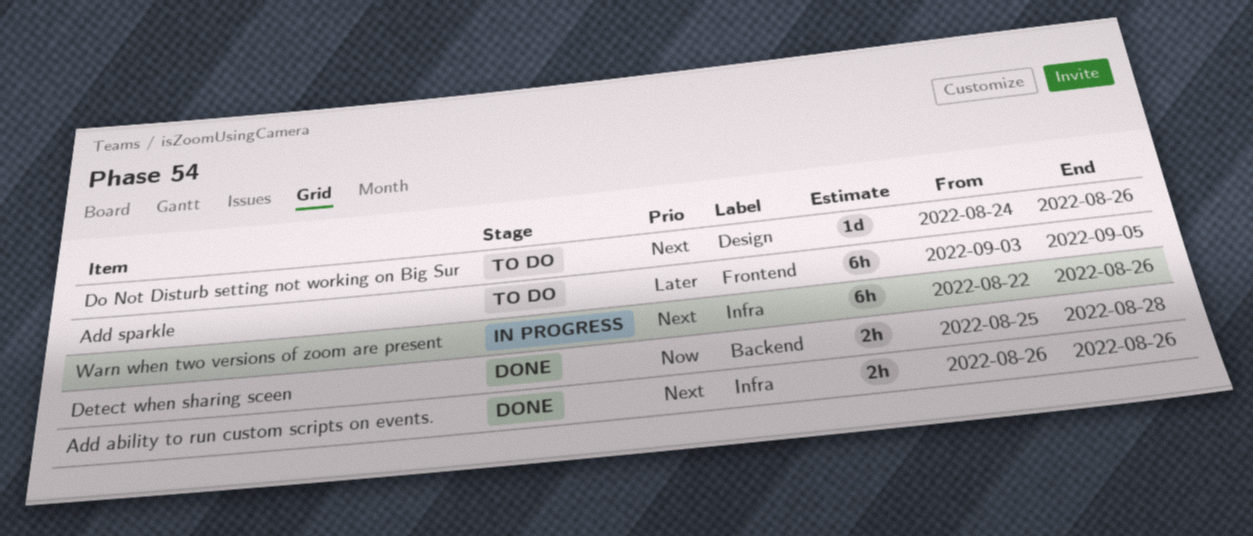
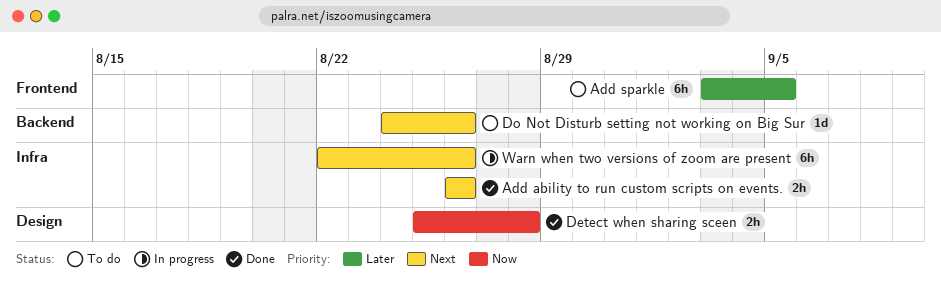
Detect when sharing sceen, label: Backend -> Design
Do Not Disturb setting not working on Big Sur, label: Design -> Backend

